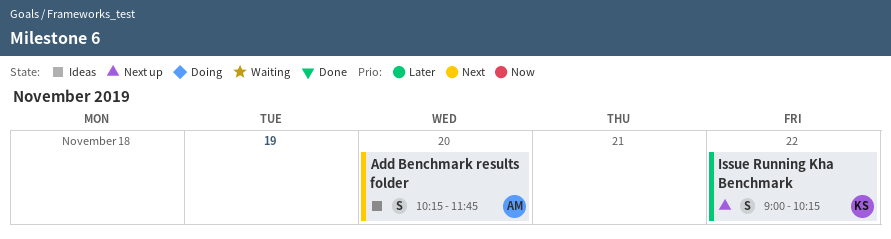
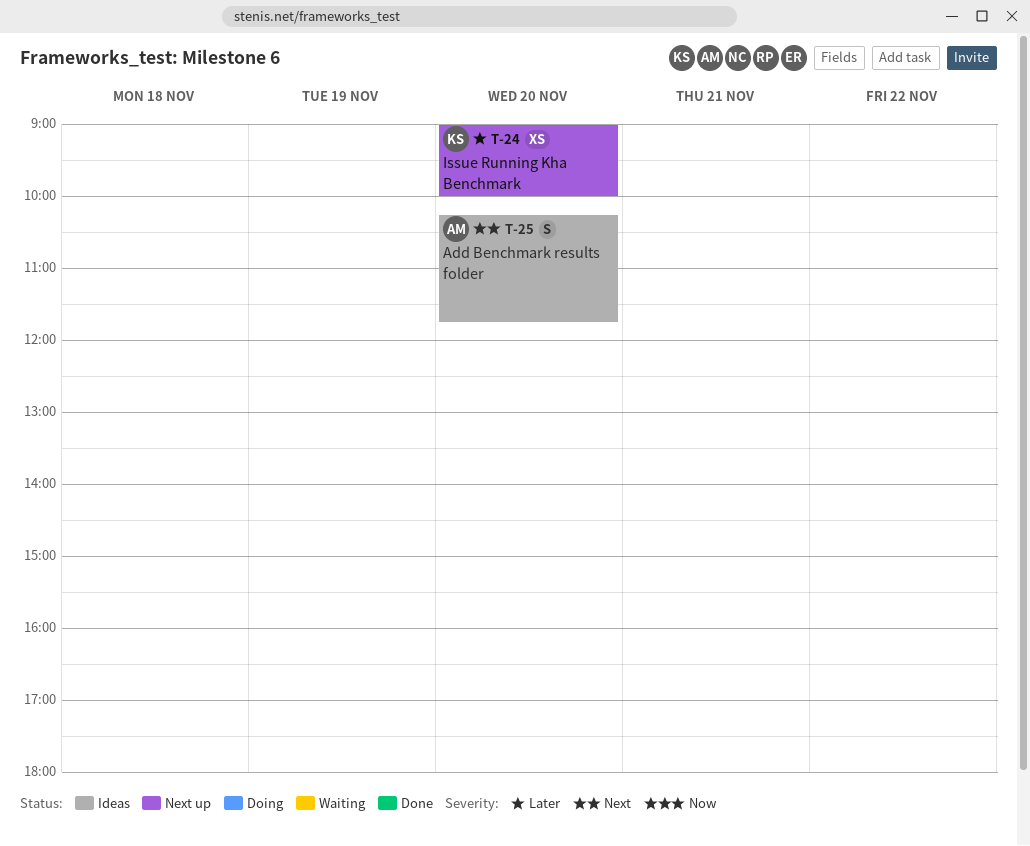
Issue Running Kha Benchmark, estimate: S -> XS
Issue Running Kha Benchmark, day: Nov 22 -> Nov 20
Issue Running Kha Benchmark, ends: 10:15 -> 10:00

